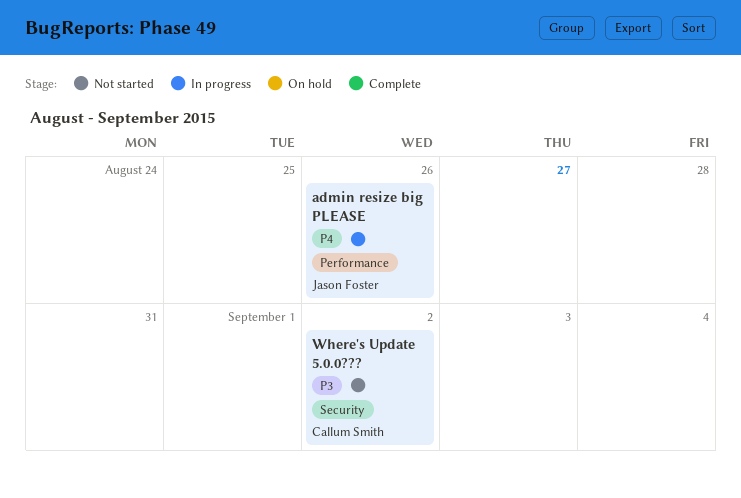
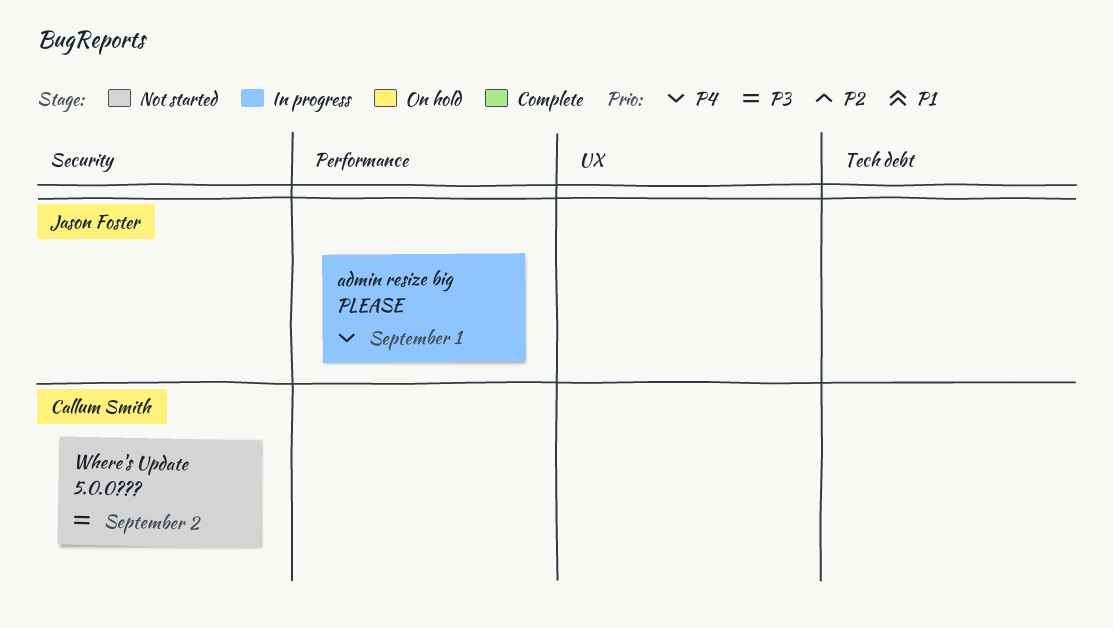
admin resize big PLEASE, due: Aug 26 -> Sep 1

